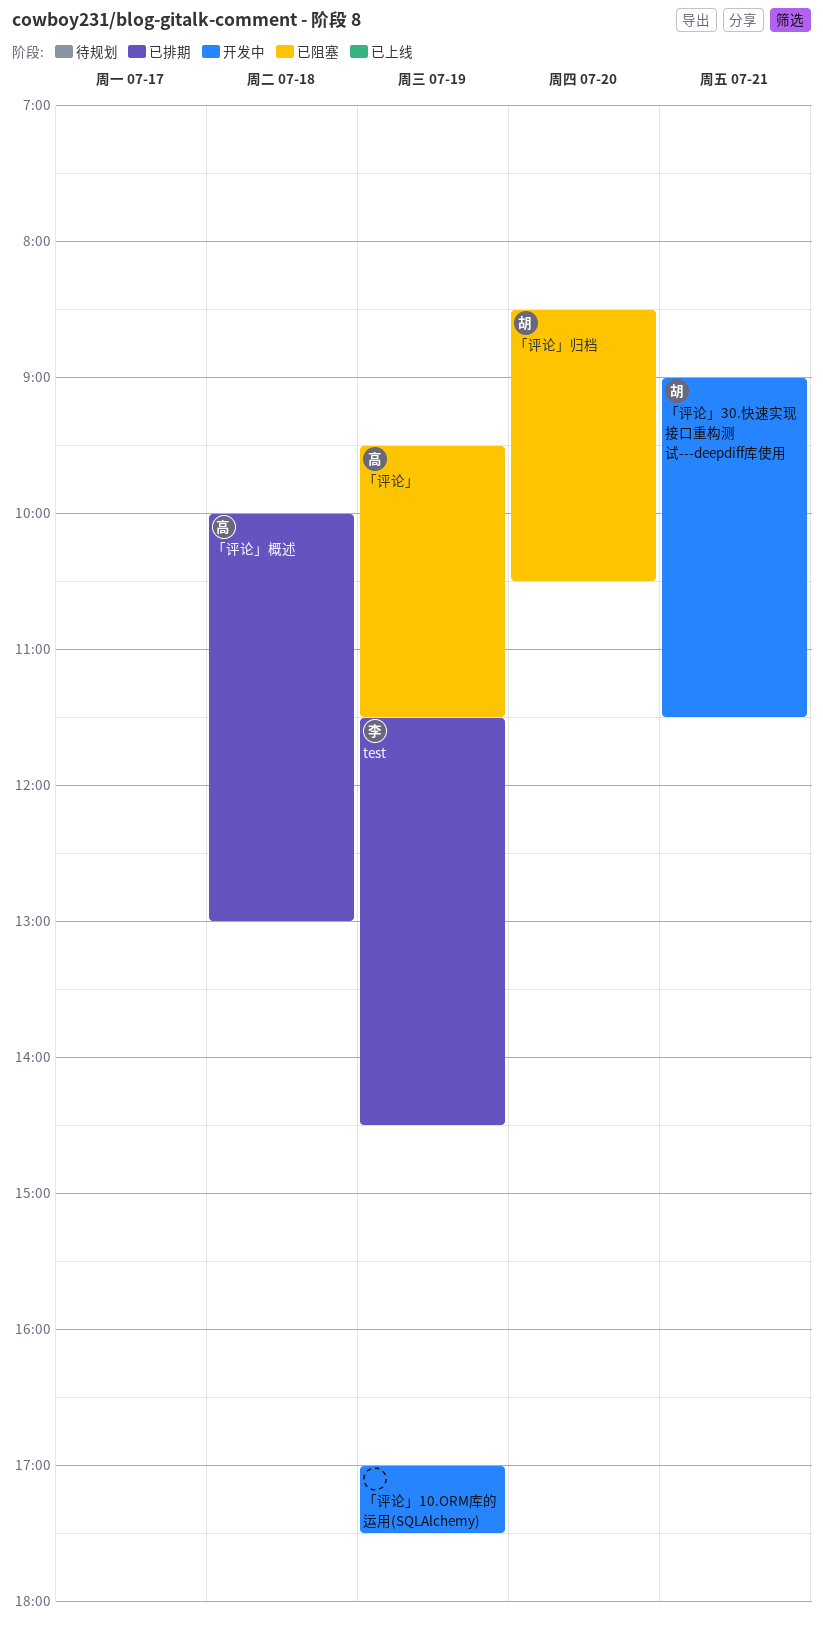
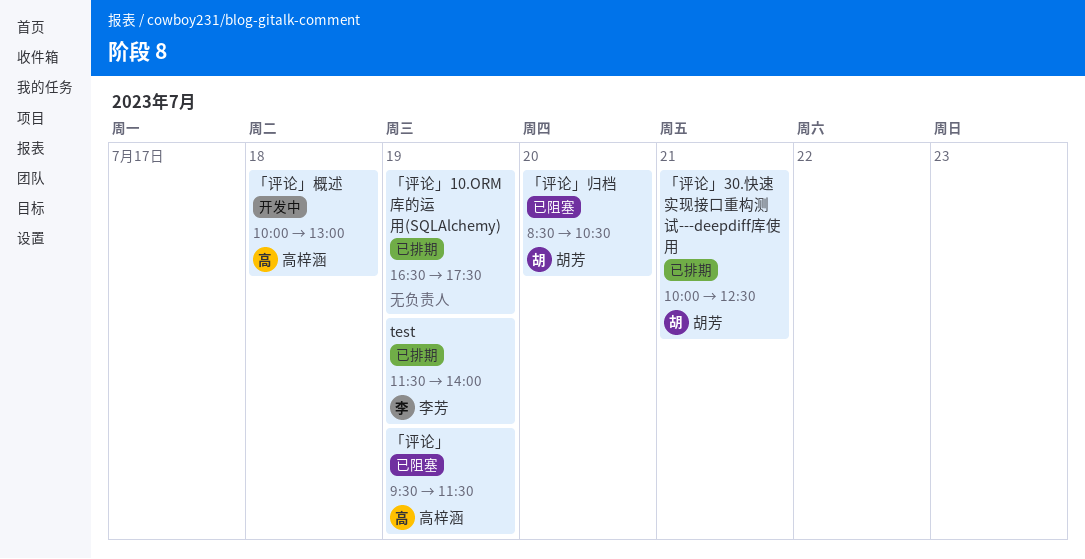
test, ends: 14:30 -> 14:00
「评论」10.ORM库的运用(SQLAlchemy), status: 开发中 -> 已排期
「评论」10.ORM库的运用(SQLAlchemy), begins: 17:00 -> 16:30
「评论」30.快速实现接口重构测试---deepdiff库使用, status: 开发中 -> 已排期
「评论」30.快速实现接口重构测试---deepdiff库使用, begins: 09:00 -> 10:00
「评论」30.快速实现接口重构测试---deepdiff库使用, ends: 11:30 -> 12:30
「评论」概述, status: 已排期 -> 开发中

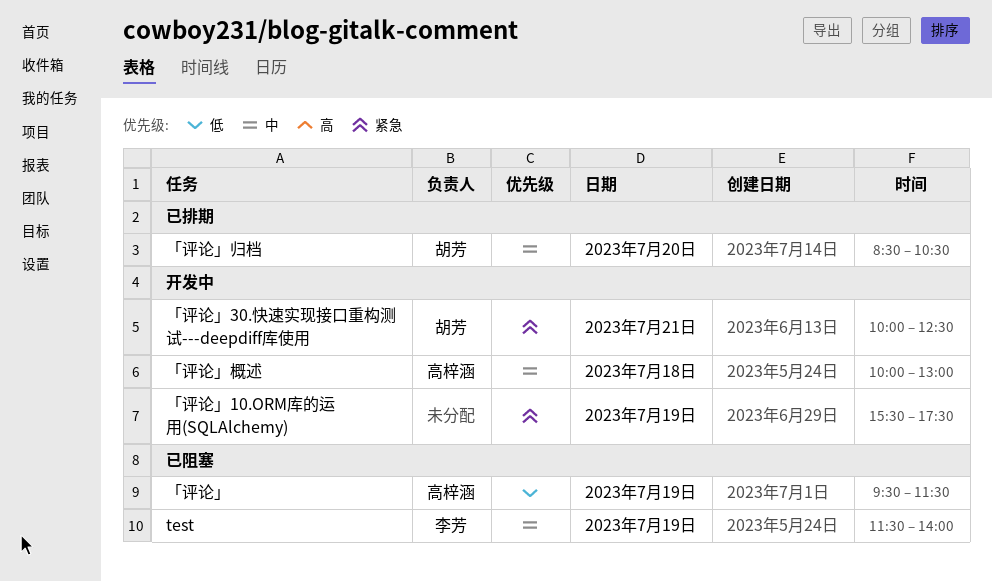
test, status: 已排期 -> 已阻塞
「评论」10.ORM库的运用(SQLAlchemy), status: 已排期 -> 开发中
「评论」10.ORM库的运用(SQLAlchemy), begins: 16:30 -> 15:30
「评论」30.快速实现接口重构测试---deepdiff库使用, status: 已排期 -> 开发中
「评论」归档, status: 已阻塞 -> 已排期

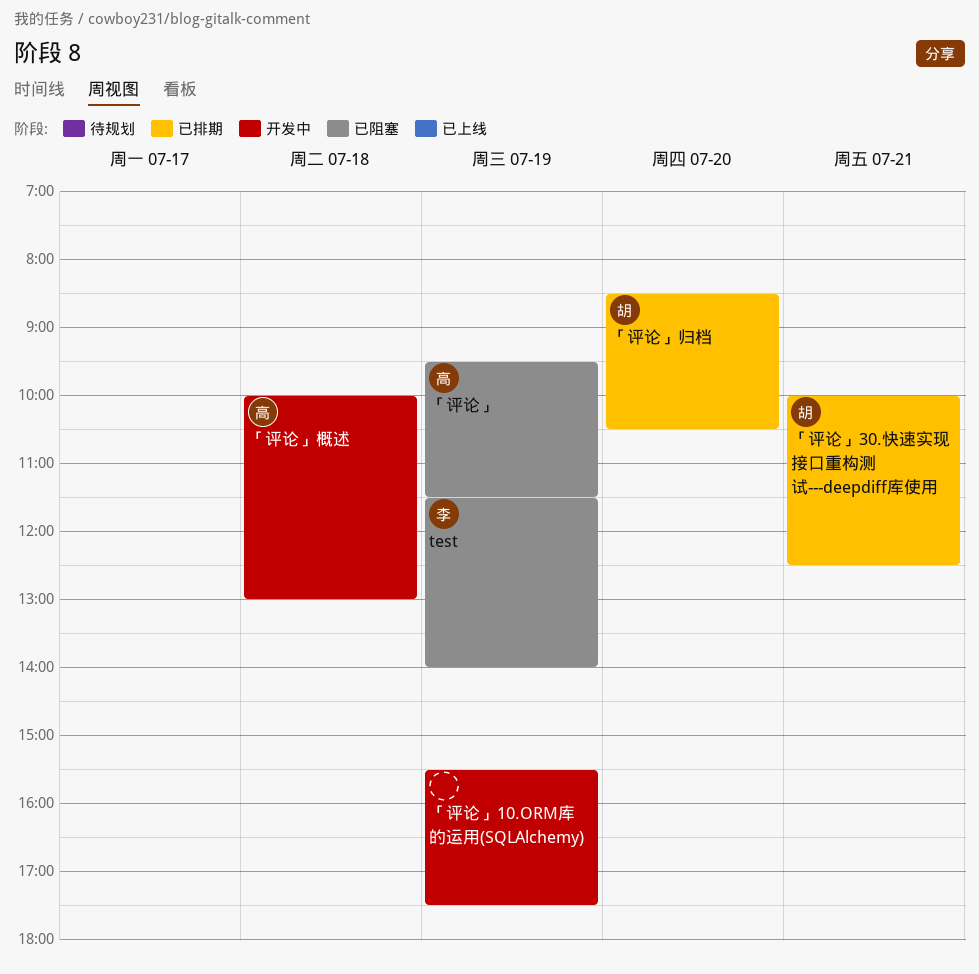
「评论」30.快速实现接口重构测试---deepdiff库使用, status: 开发中 -> 已排期

